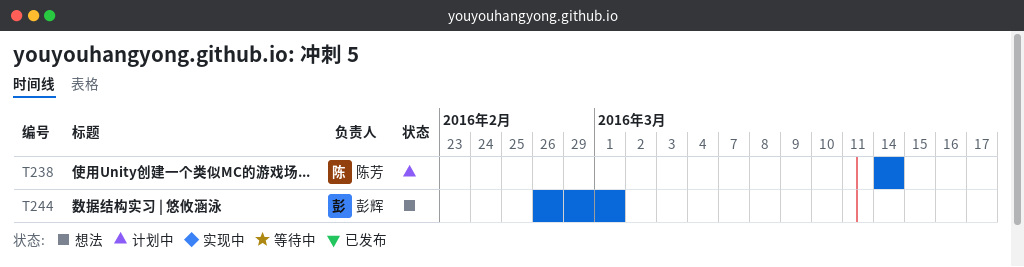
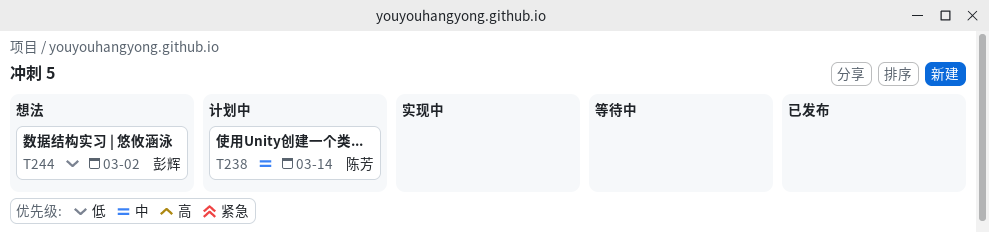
T244, due: Mar 1 -> Mar 2

